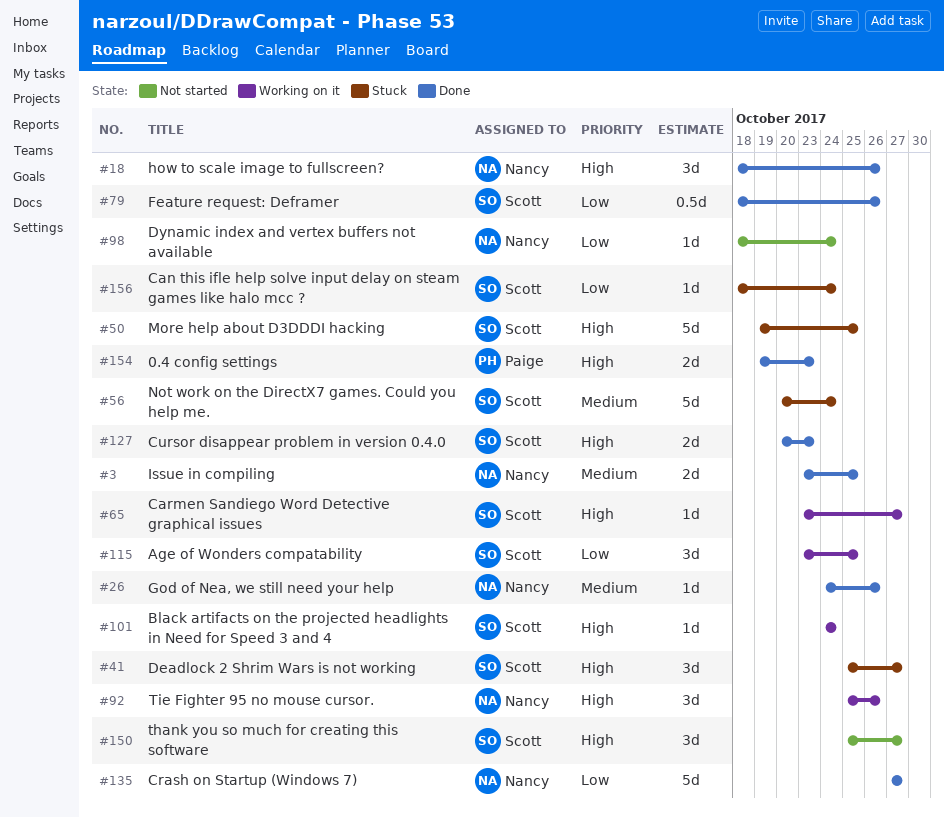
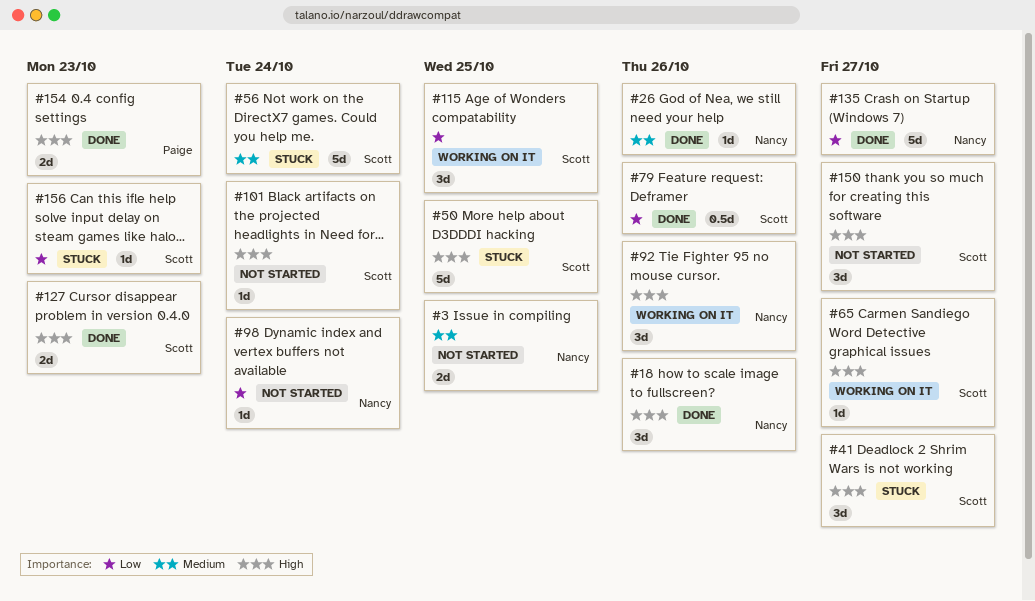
#3, status: Done -> Not started
#101, status: Working on it -> Not started
#156, due: Oct 24 -> Oct 23

